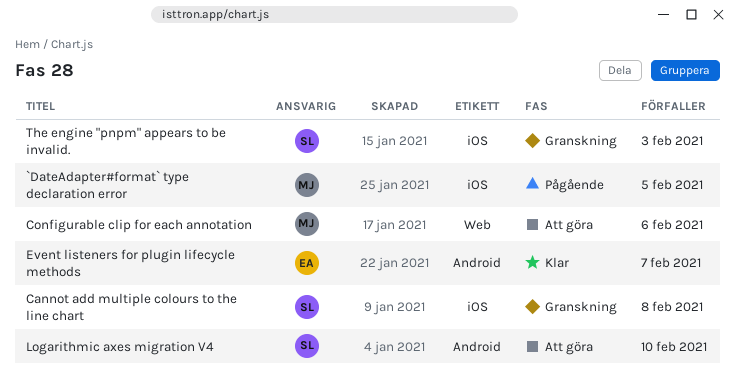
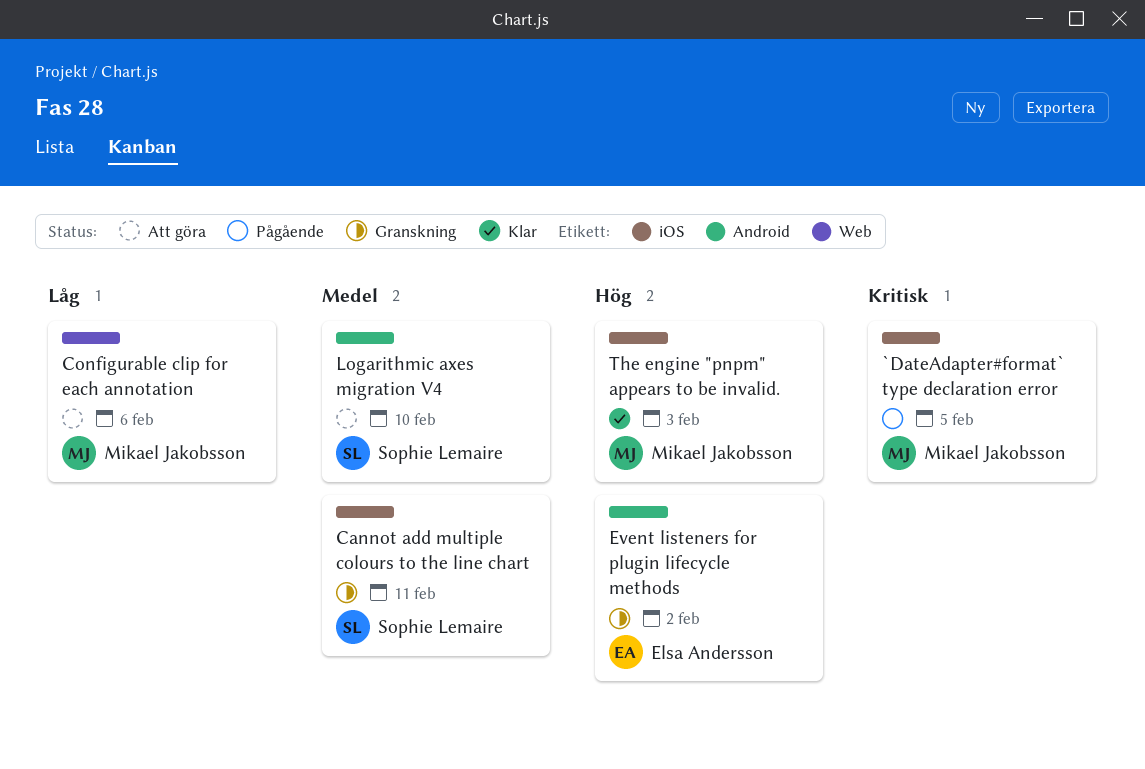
Cannot add multiple colours to the line chart, due: Feb 8 -> Feb 11
Event listeners for plugin lifecycle methods, status: Klar -> Granskning
Event listeners for plugin lifecycle methods, due: Feb 7 -> Feb 2
The engine "pnpm" appears to be invalid., status: Granskning -> Klar
The engine "pnpm" appears to be invalid., owner: Sophie Lemaire -> Mikael Jakobsson

